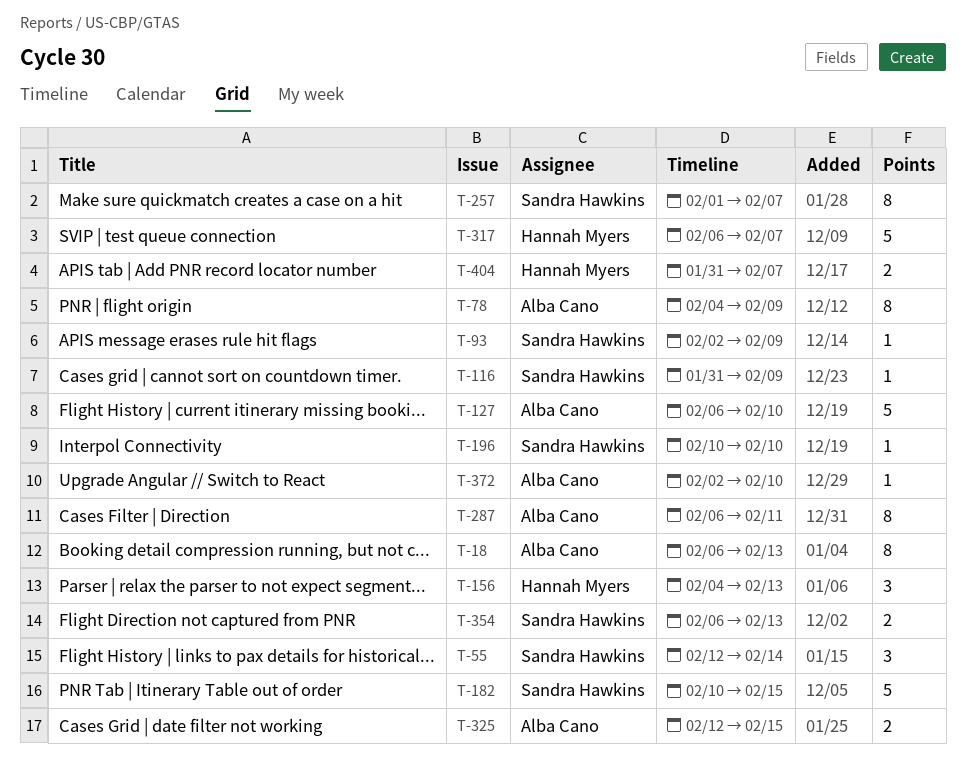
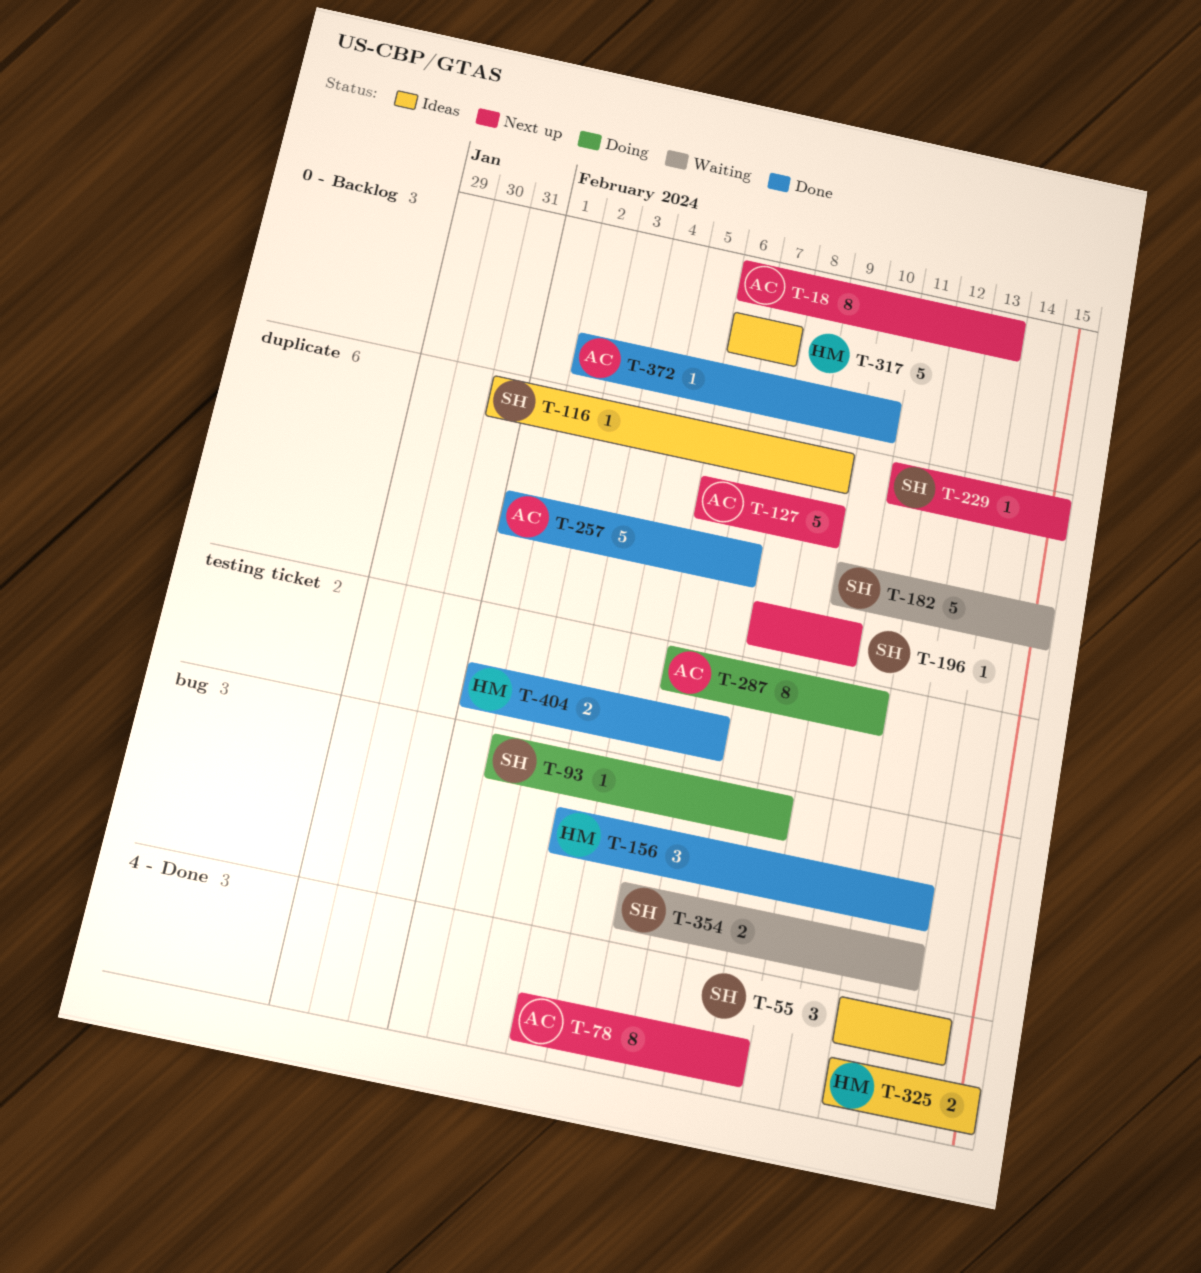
T-127, due: Feb 10 -> Feb 9
T-196, start: Feb 10 -> Feb 8
T-229: none -> present
T-257, owner: Sandra Hawkins -> Alba Cano
T-257, estimate: 8 -> 5
T-325, owner: Alba Cano -> Hannah Myers
T-404, start: Jan 31 -> Feb 1

